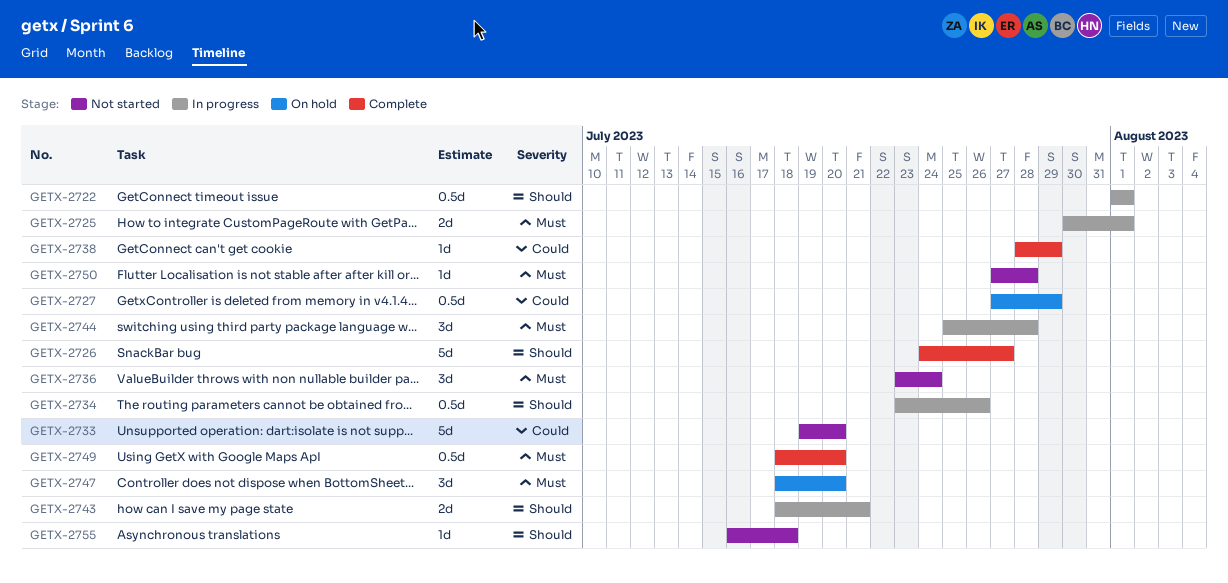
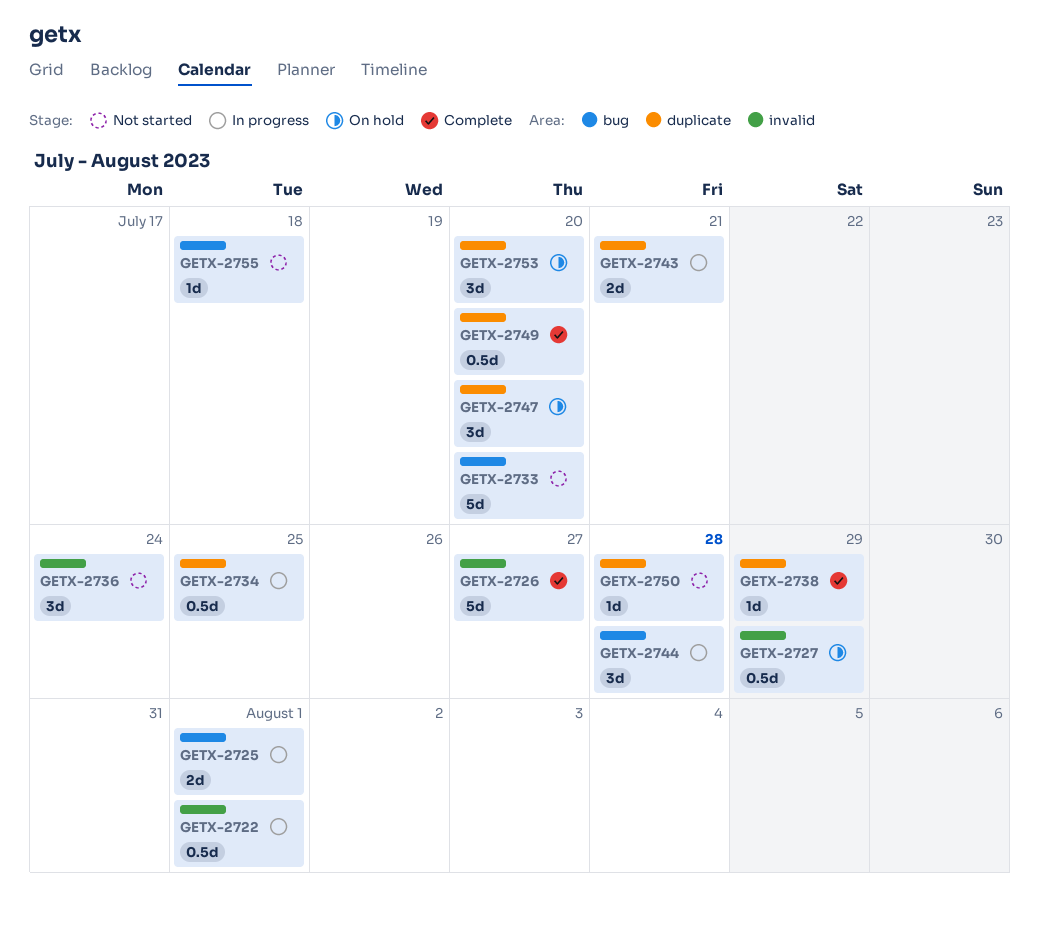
GETX-2734, due: Jul 26 -> Jul 25
GETX-2753: none -> present

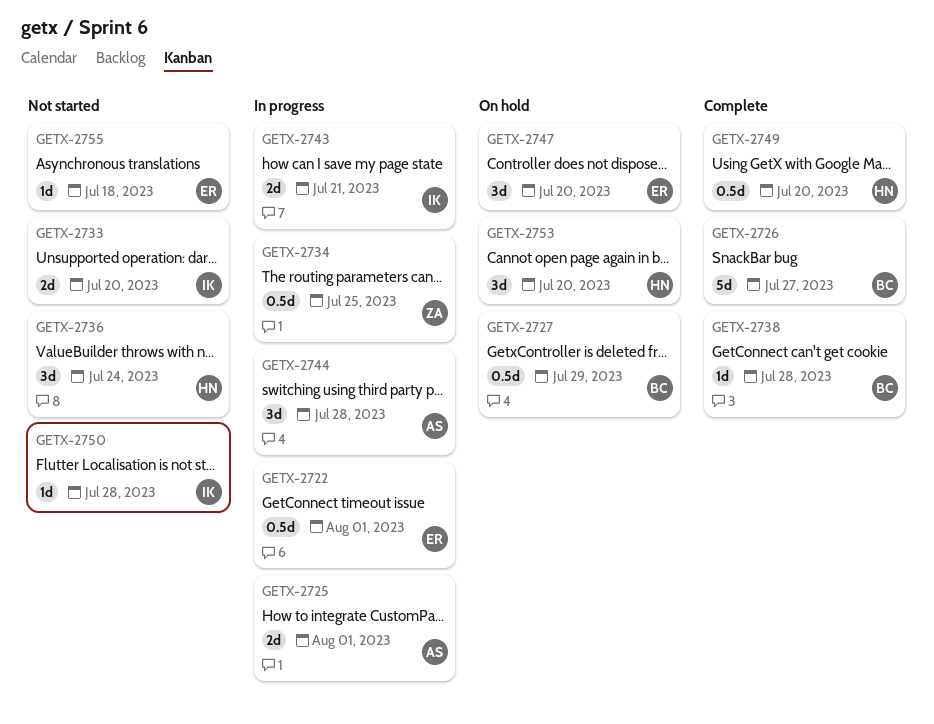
GETX-2733, estimate: 5d -> 2d
GETX-2738, due: Jul 29 -> Jul 28

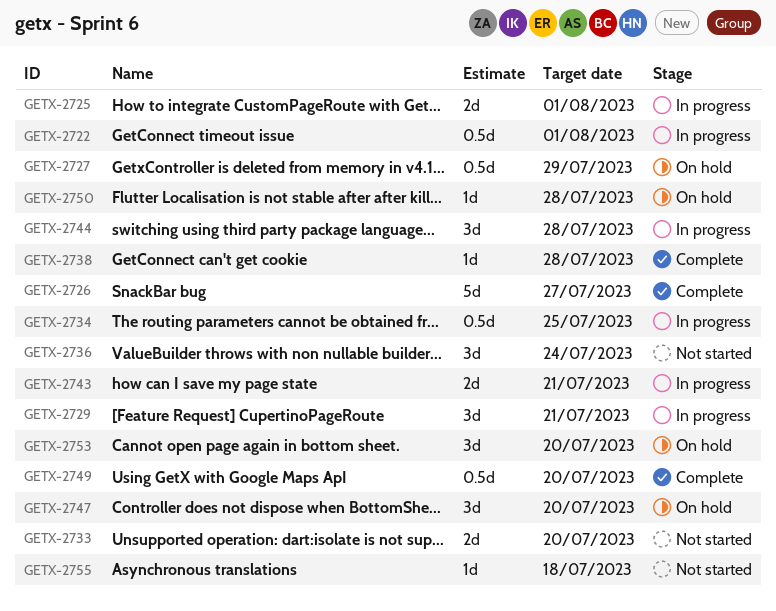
GETX-2729: none -> present
GETX-2750, status: Not started -> On hold

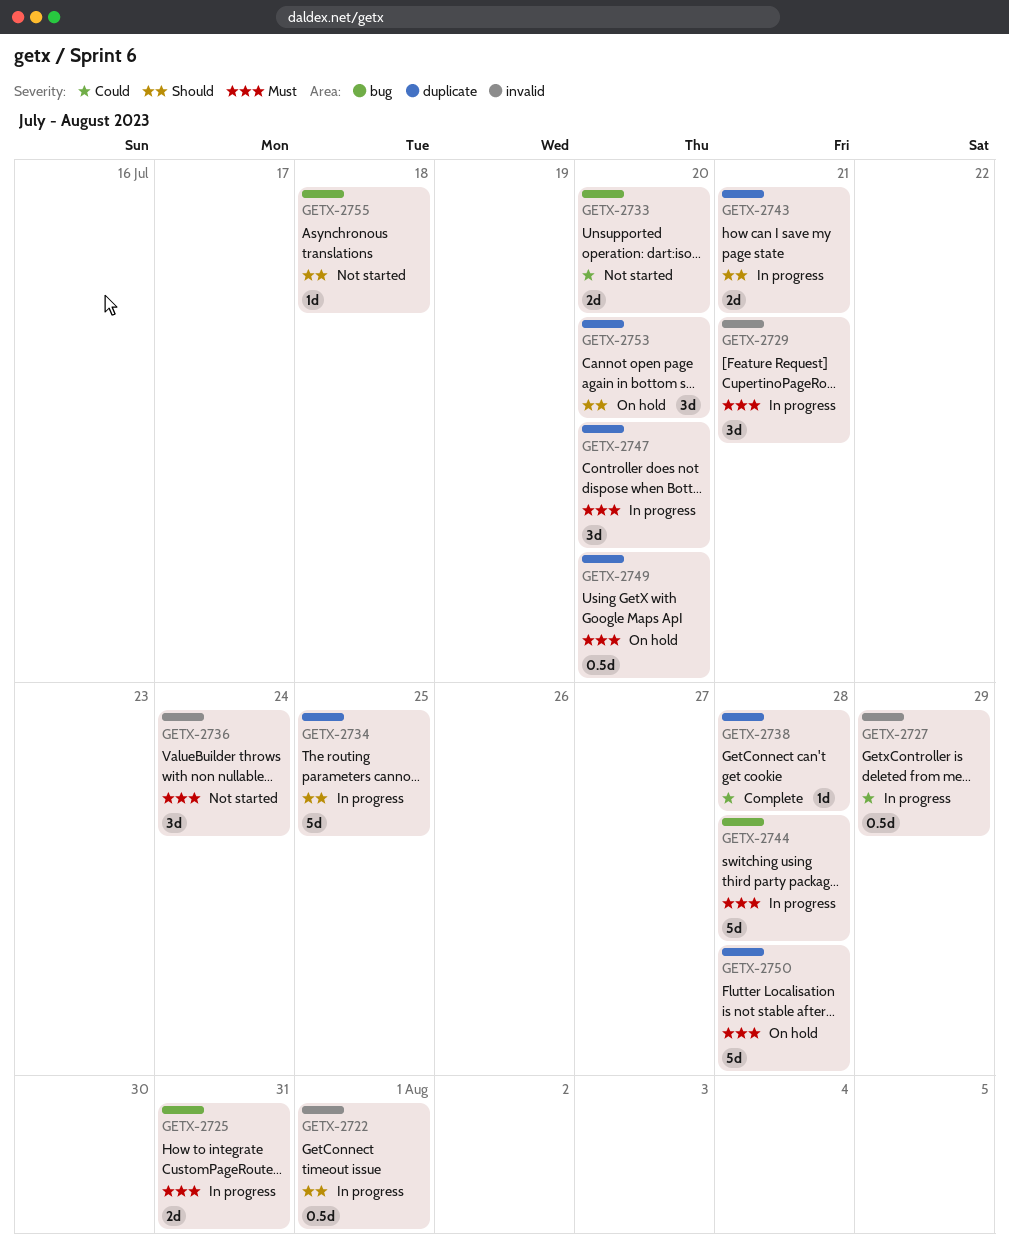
GETX-2725, due: Aug 1 -> Jul 31
GETX-2726: present -> none
GETX-2727, status: On hold -> In progress
GETX-2734, estimate: 0.5d -> 5d
GETX-2744, estimate: 3d -> 5d
GETX-2747, status: On hold -> In progress
GETX-2749, status: Complete -> On hold
GETX-2750, estimate: 1d -> 5d

